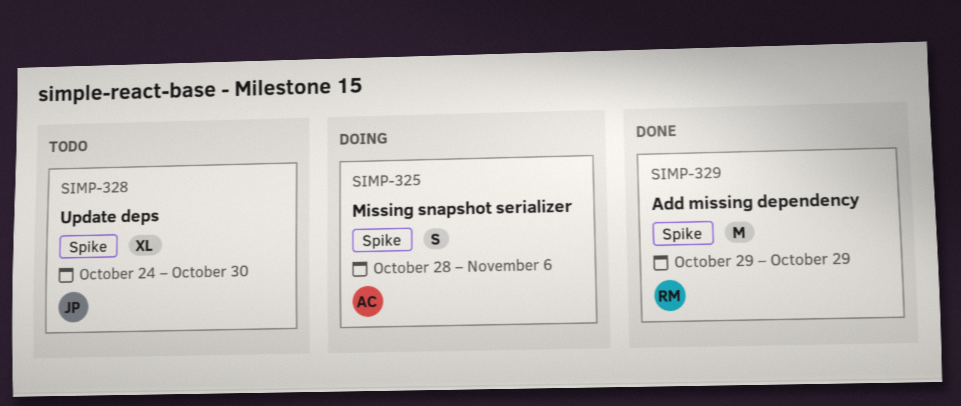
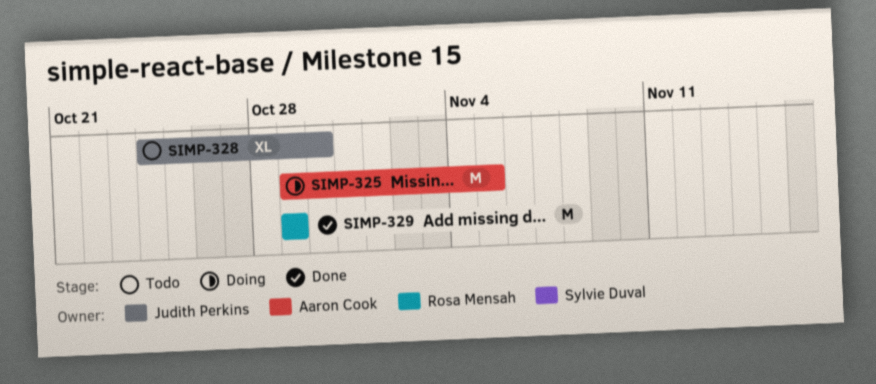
SIMP-325, estimate: S -> M
SIMP-325, start: Oct 28 -> Oct 29
SIMP-325, due: Nov 6 -> Nov 5

